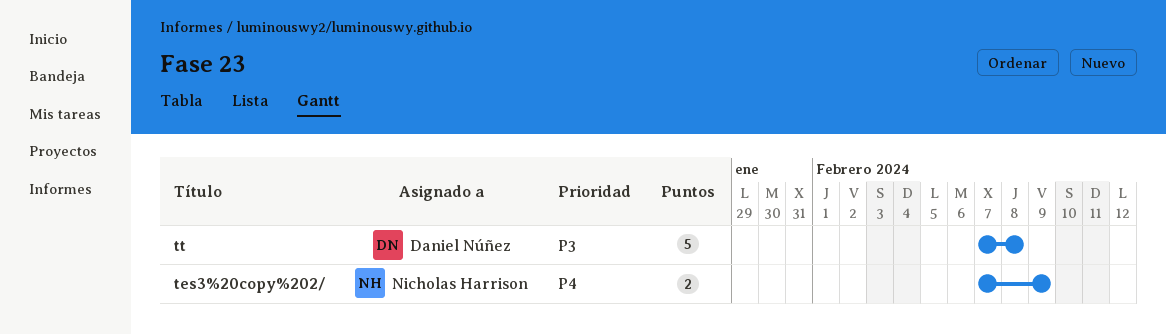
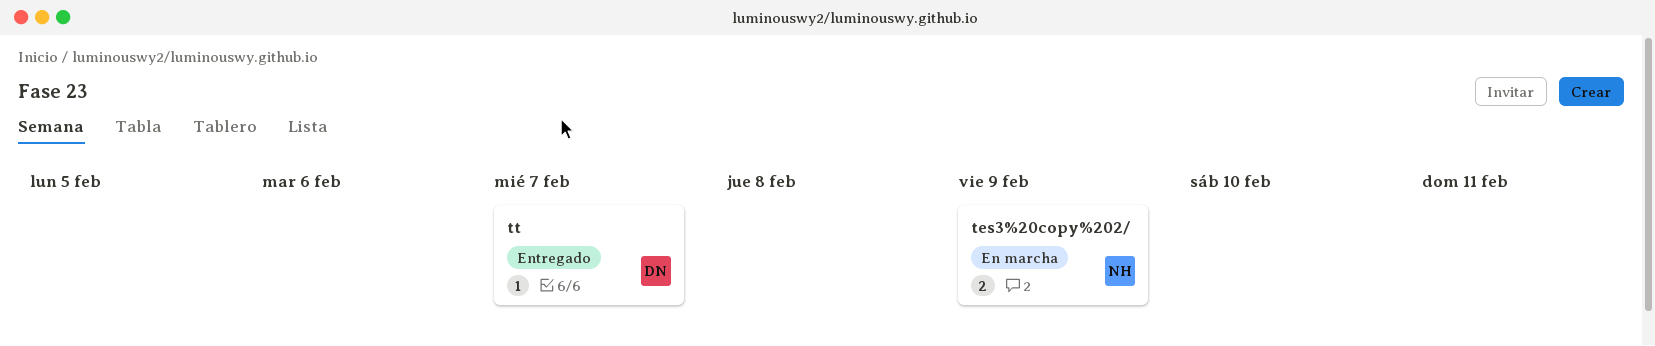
tt, estimate: 5 -> 1
tt, due: Feb 8 -> Feb 7

